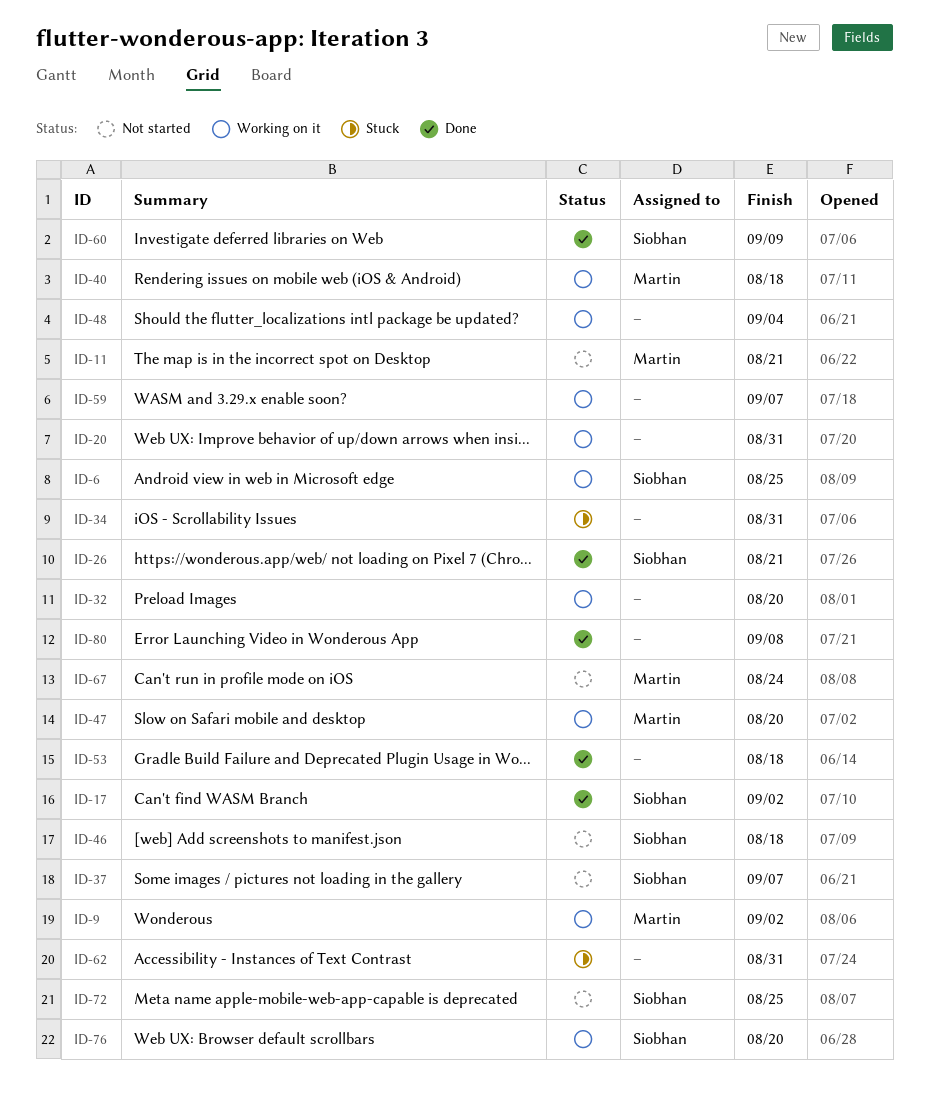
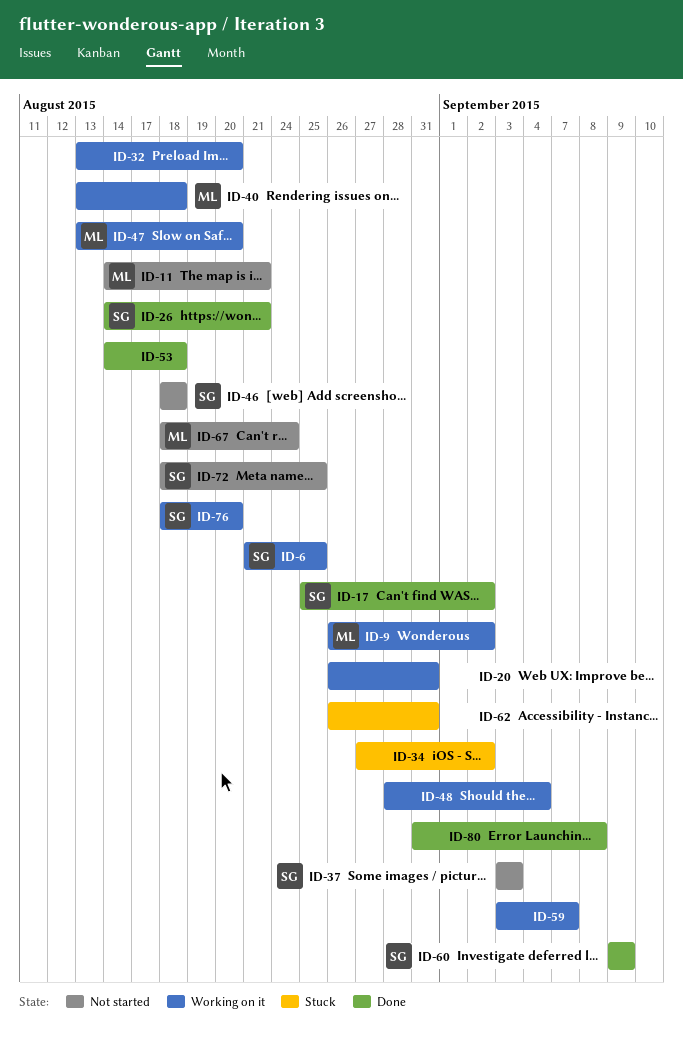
ID-34, due: Aug 31 -> Sep 2
ID-37, due: Sep 7 -> Sep 3

